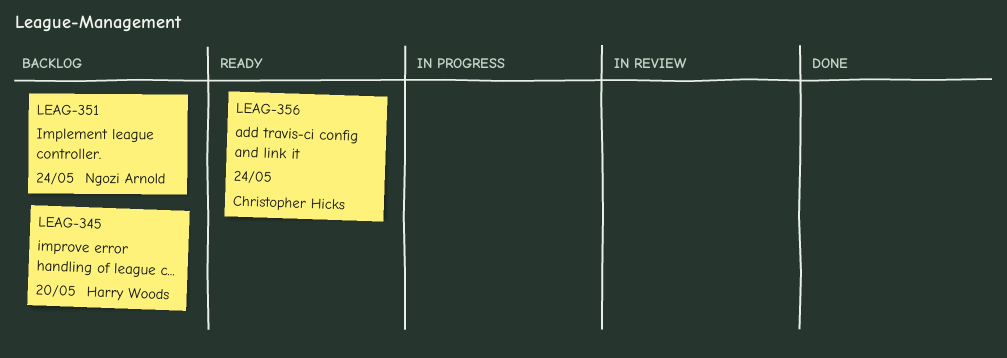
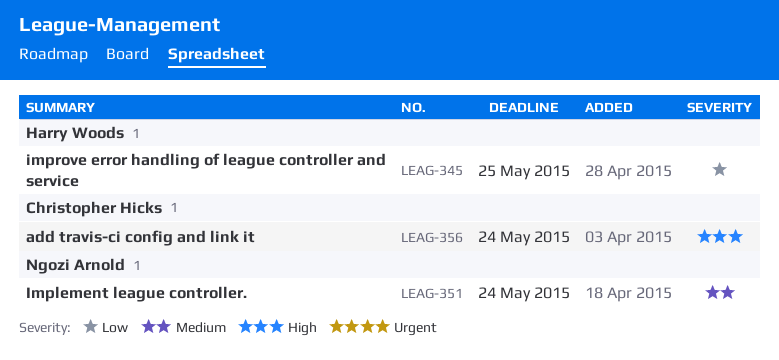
LEAG-345, due: May 20 -> May 25

